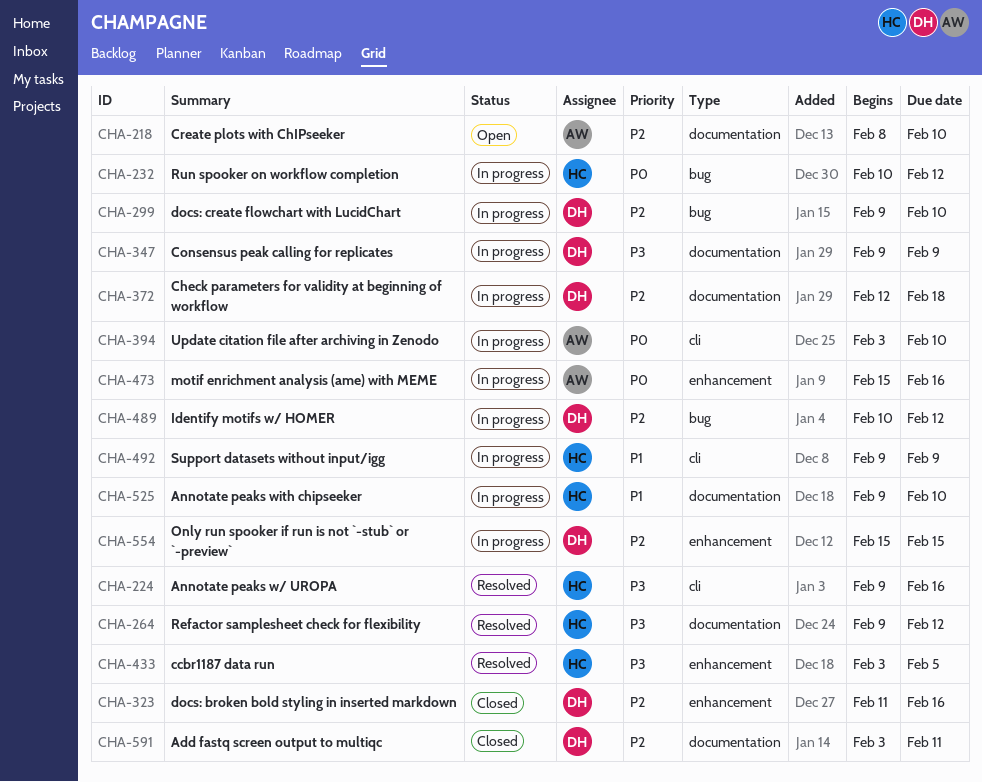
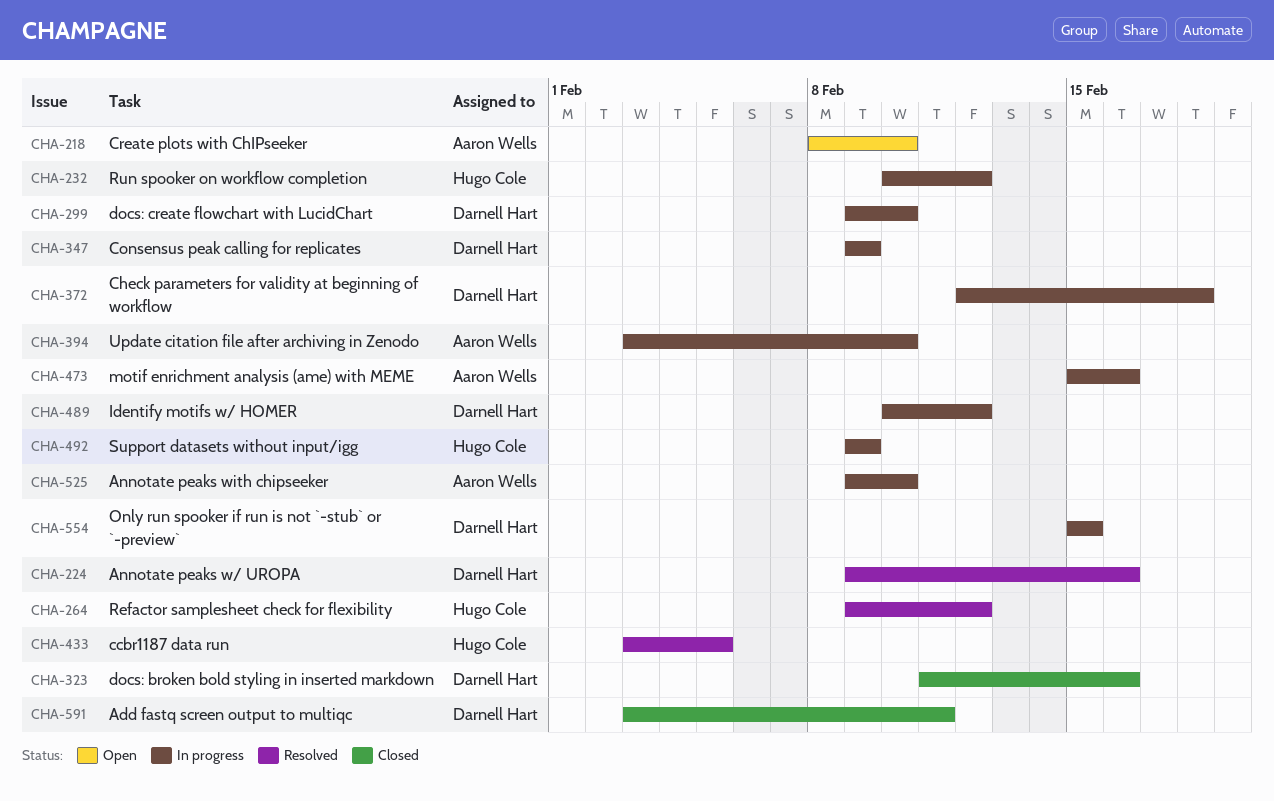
CHA-224, owner: Hugo Cole -> Darnell Hart
CHA-525, owner: Hugo Cole -> Aaron Wells

